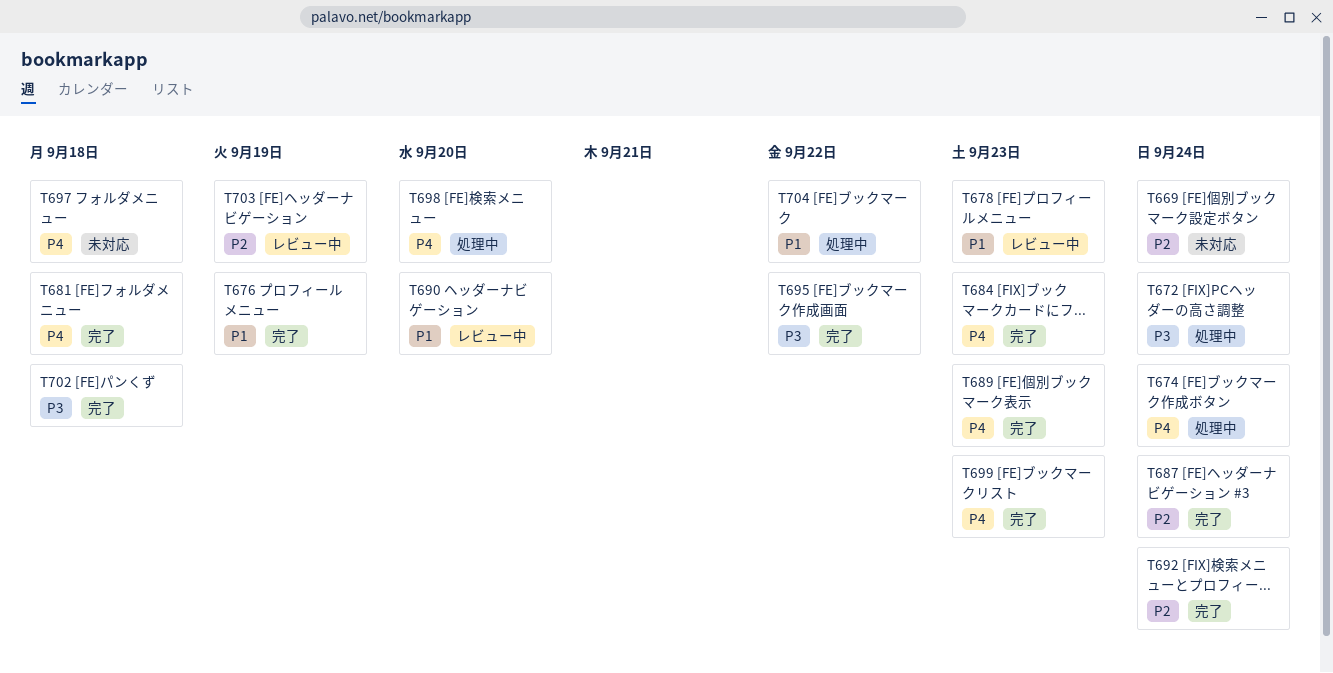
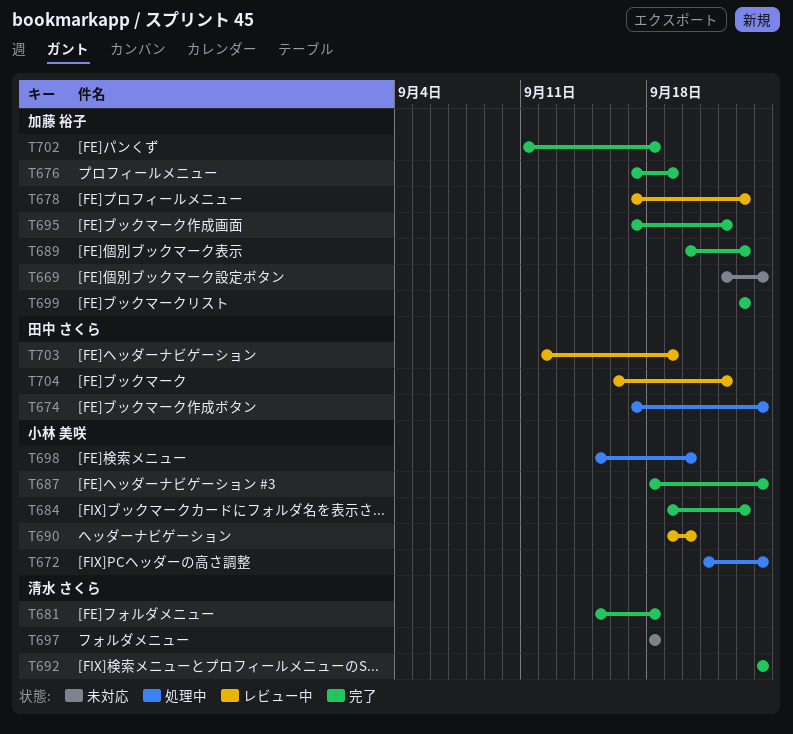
T704, status: 処理中 -> レビュー中

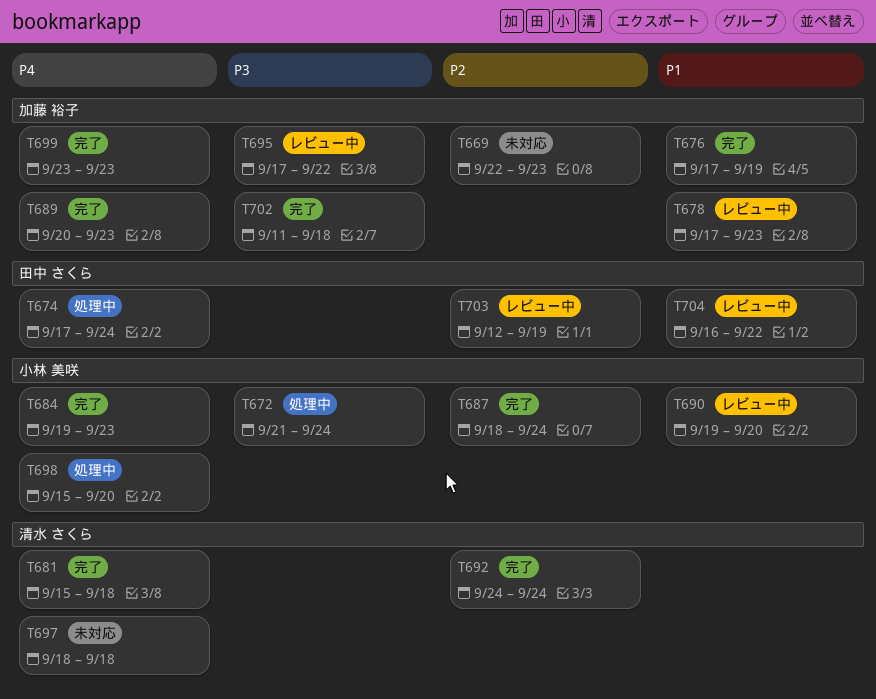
T669, due: Sep 24 -> Sep 23
T695, status: 完了 -> レビュー中

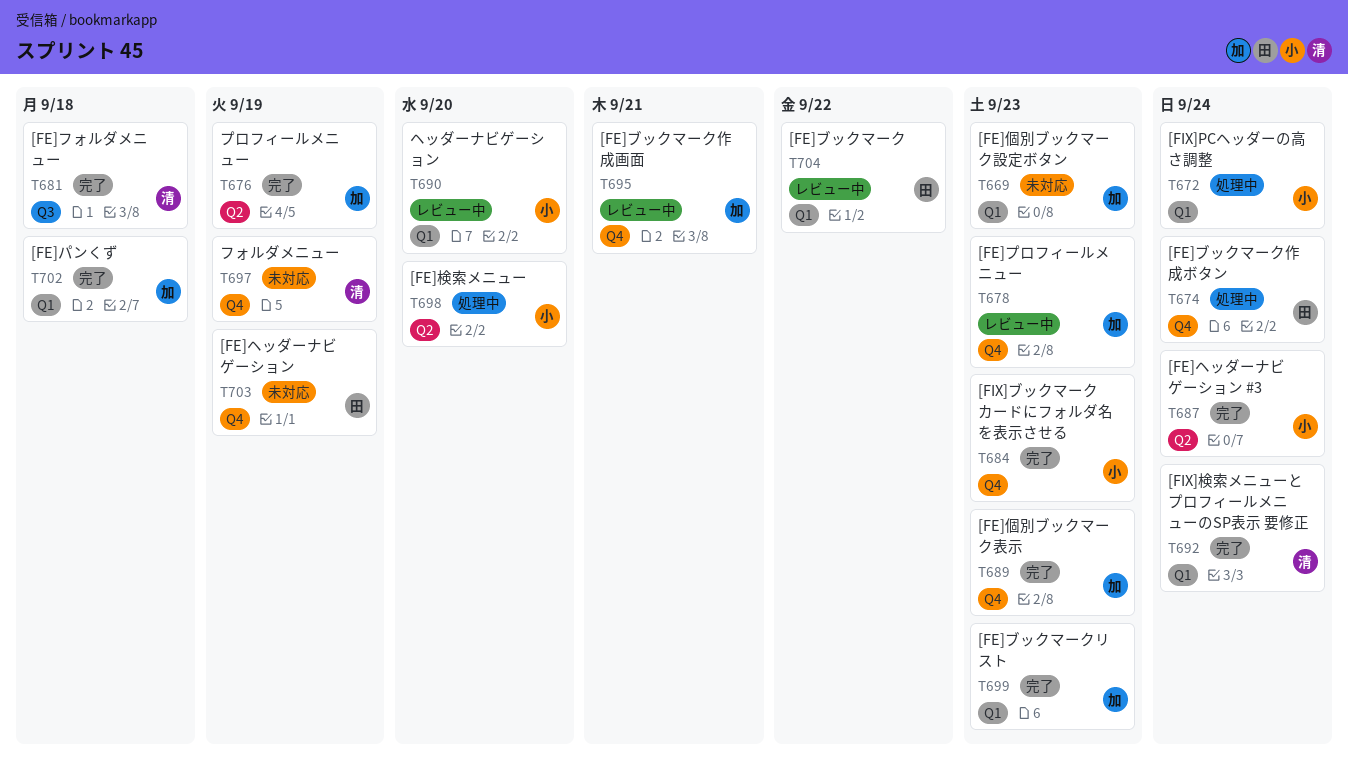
T695, due: Sep 22 -> Sep 21
T697, due: Sep 18 -> Sep 19
T703, status: レビュー中 -> 未対応

